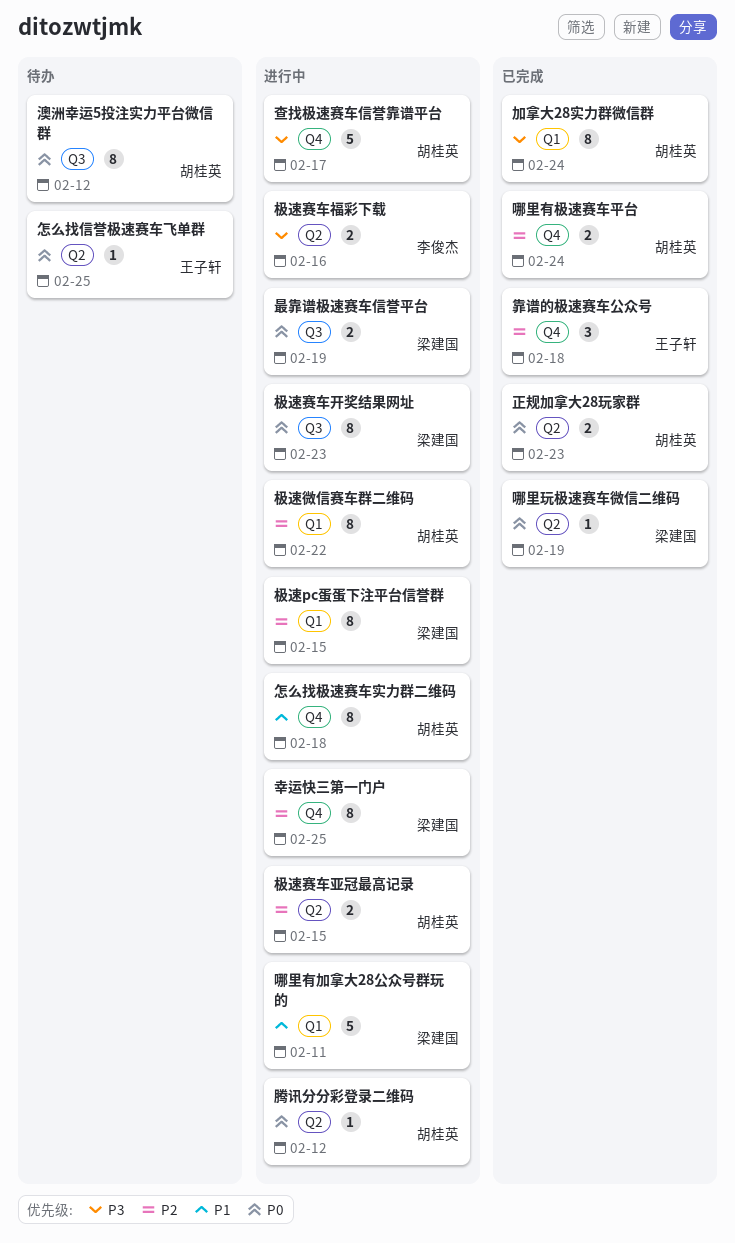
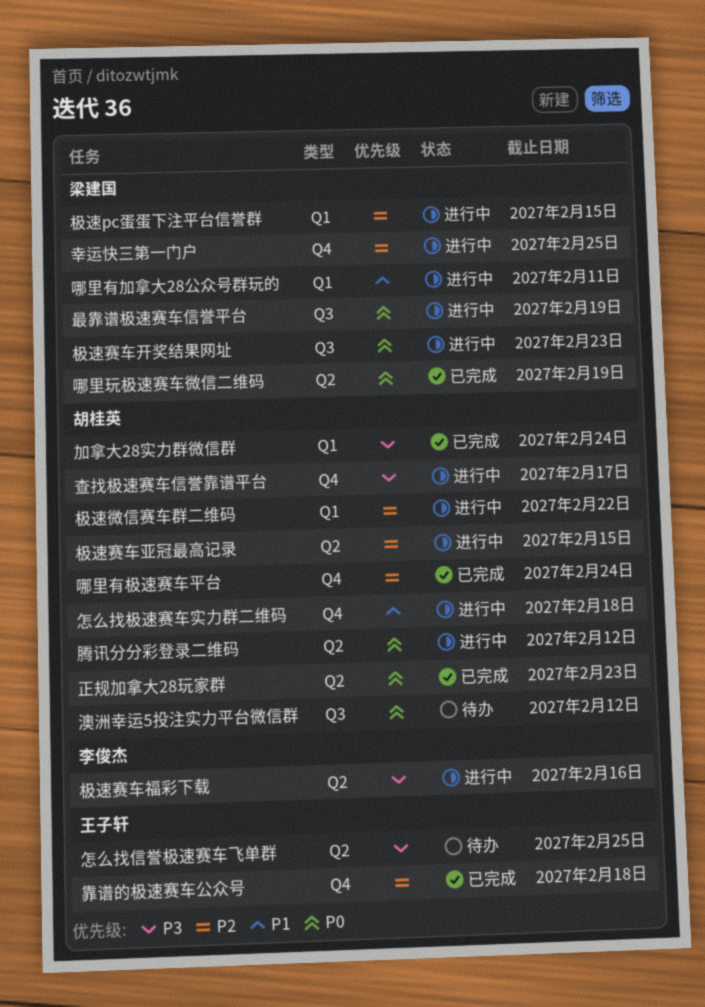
怎么找信誉极速赛车飞单群, priority: P0 -> P3

